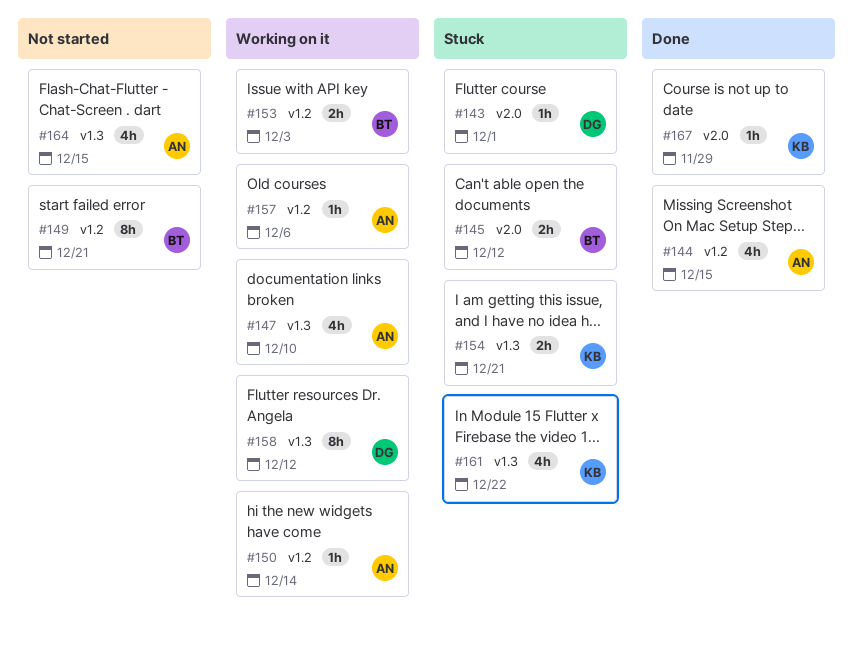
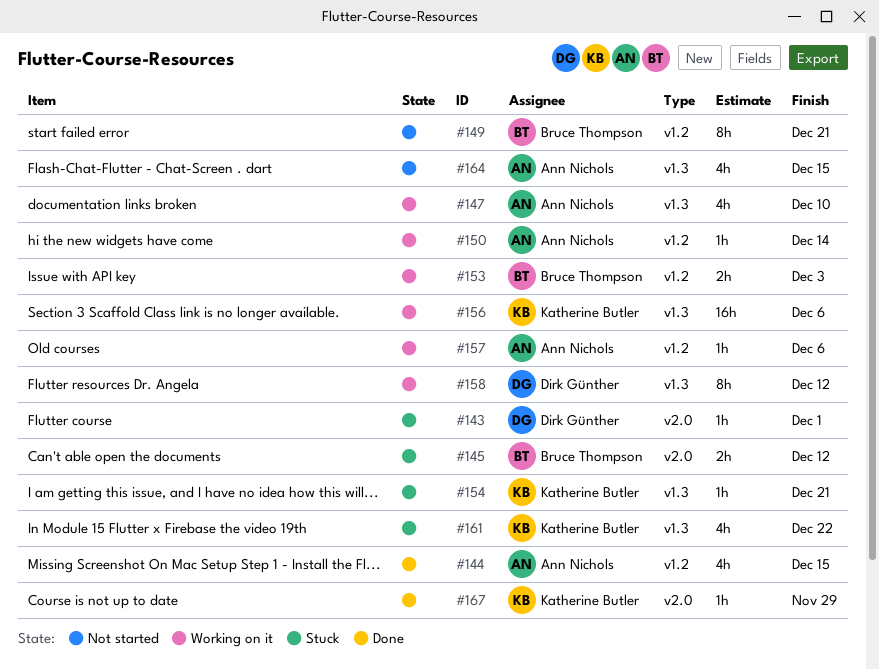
#154, estimate: 2h -> 1h
#156: none -> present

